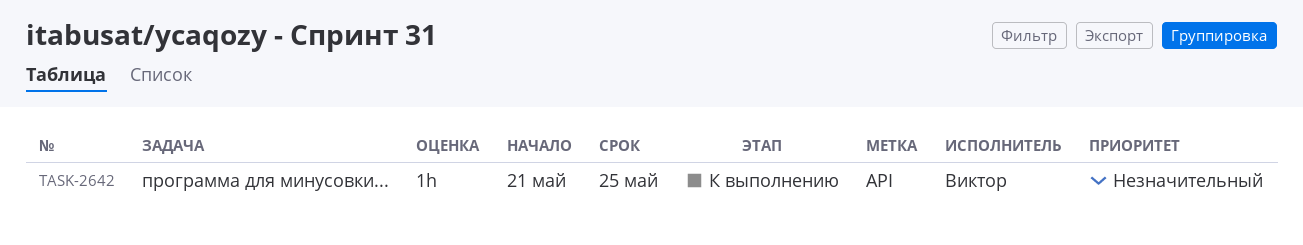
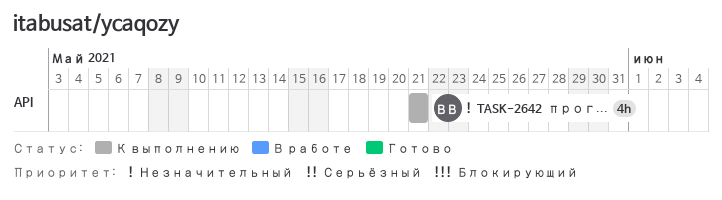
TASK-2642, estimate: 1h -> 4h
TASK-2642, due: May 25 -> May 21

